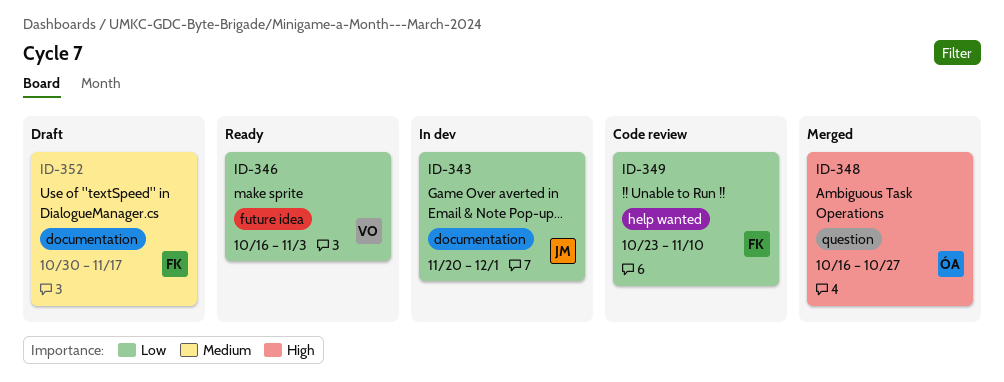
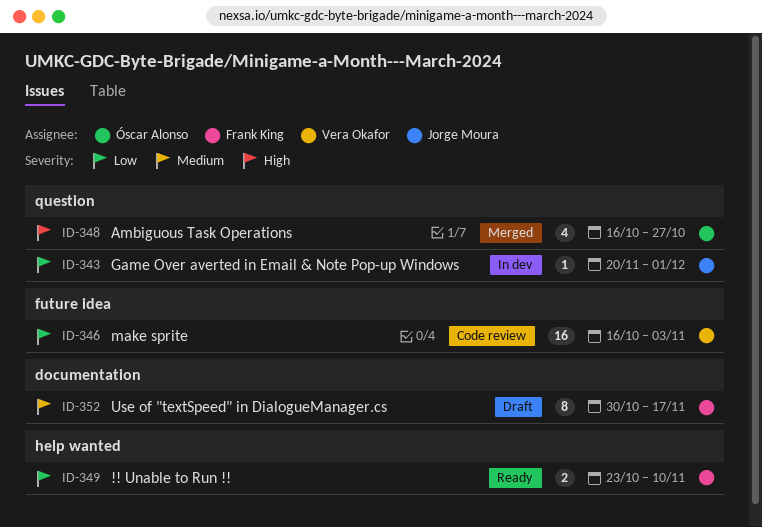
ID-343, label: documentation -> question
ID-346, status: Ready -> Code review
ID-349, status: Code review -> Ready

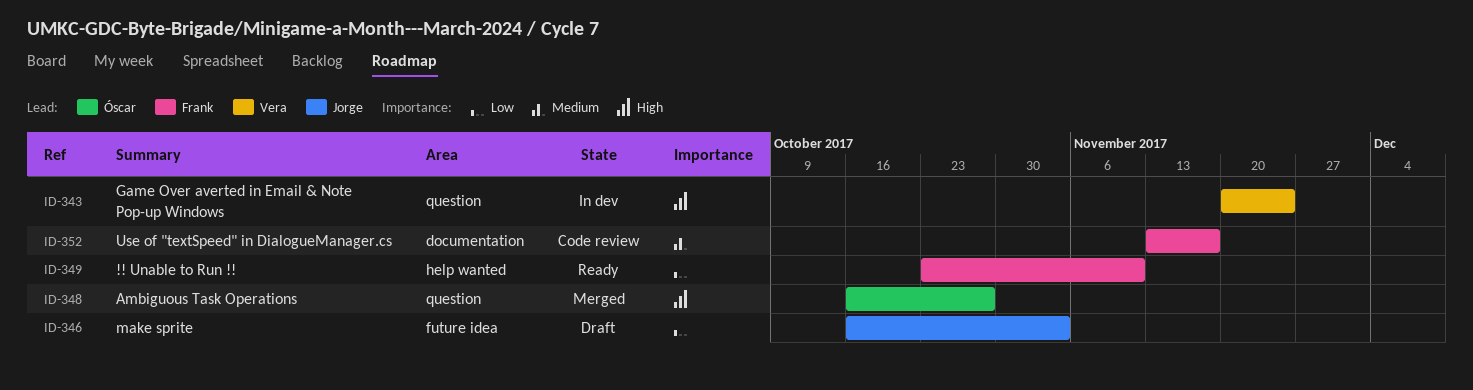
ID-343, owner: Jorge Moura -> Vera Okafor
ID-343, priority: Low -> High
ID-343, due: Dec 1 -> Nov 24
ID-346, status: Code review -> Draft
ID-346, owner: Vera Okafor -> Jorge Moura
ID-352, status: Draft -> Code review
ID-352, start: Oct 30 -> Nov 13

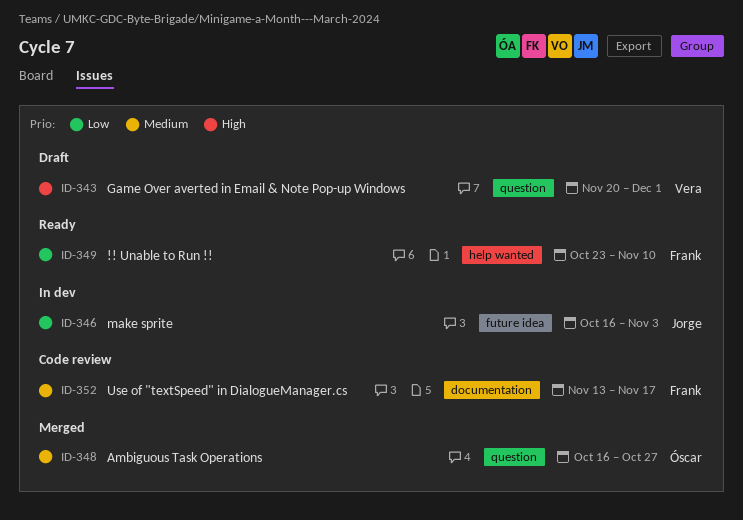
ID-343, status: In dev -> Draft
ID-343, due: Nov 24 -> Dec 1
ID-346, status: Draft -> In dev
ID-348, priority: High -> Medium

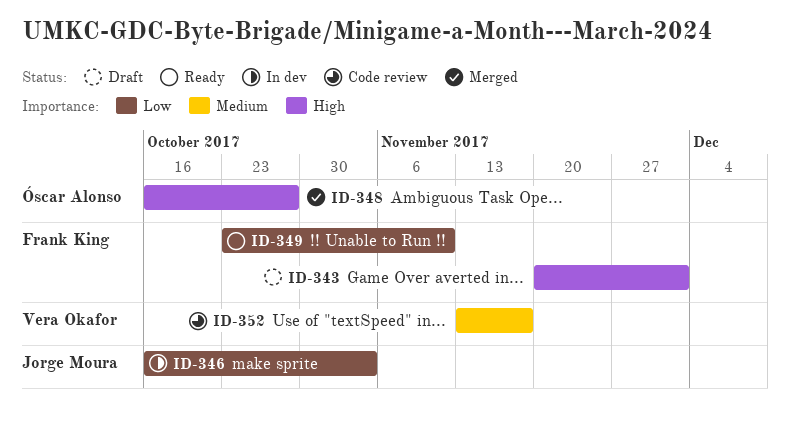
ID-343, owner: Vera Okafor -> Frank King
ID-348, priority: Medium -> High
ID-352, owner: Frank King -> Vera Okafor

